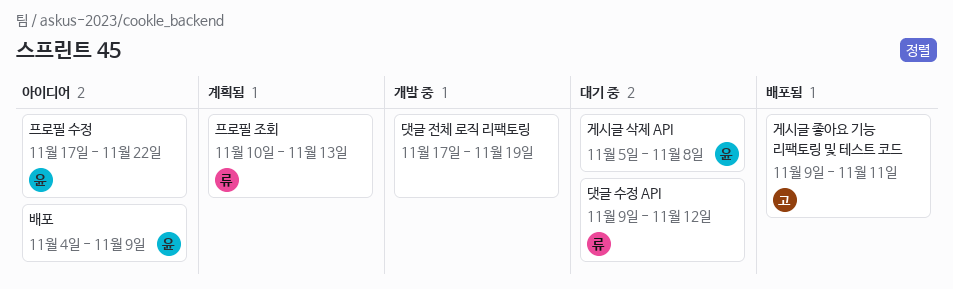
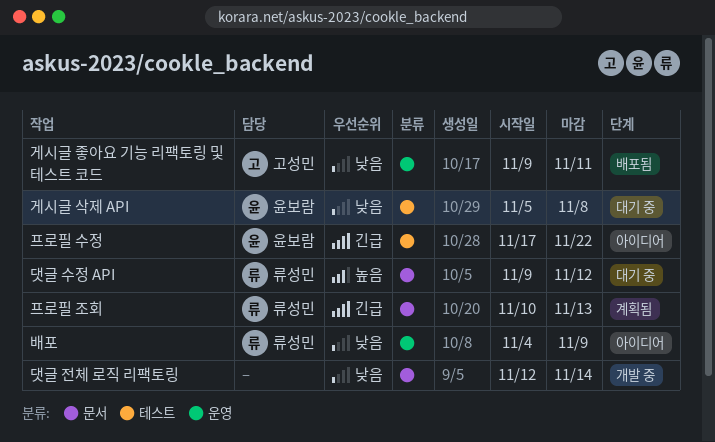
댓글 전체 로직 리팩토링, start: Nov 17 -> Nov 12
댓글 전체 로직 리팩토링, due: Nov 19 -> Nov 14
배포, owner: 윤보람 -> 류성민

